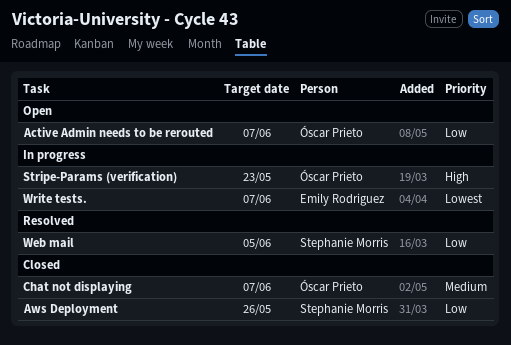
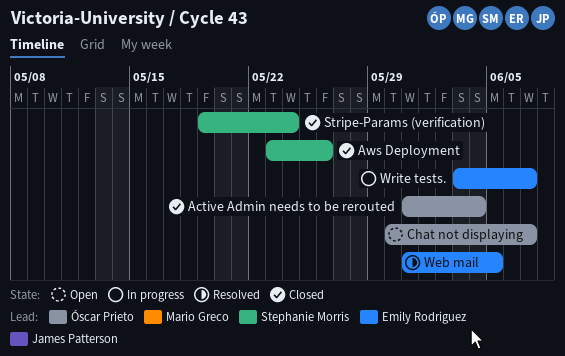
Active Admin needs to be rerouted, status: Open -> Closed
Active Admin needs to be rerouted, due: Jun 7 -> Jun 4
Chat not displaying, status: Closed -> Open
Stripe-Params (verification), status: In progress -> Closed
Stripe-Params (verification), owner: Óscar Prieto -> Stephanie Morris
Stripe-Params (verification), due: May 23 -> May 24
Web mail, owner: Stephanie Morris -> Emily Rodriguez

